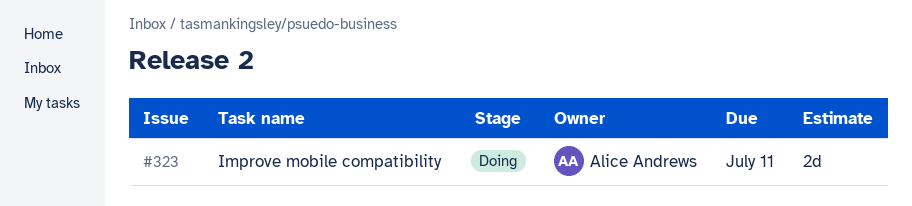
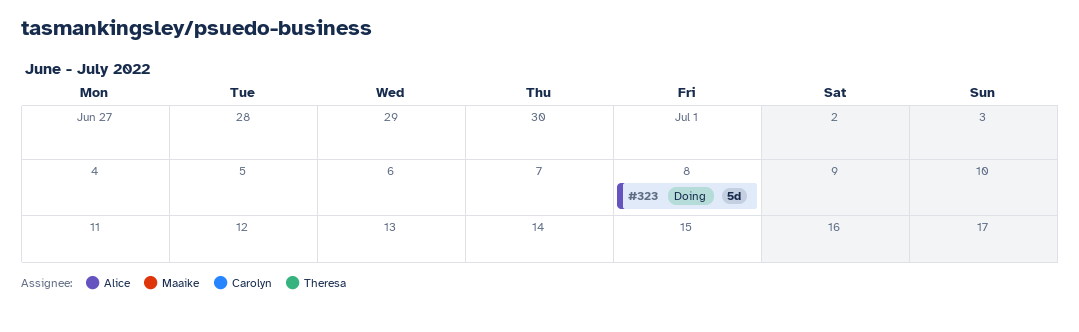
#323, estimate: 2d -> 5d
#323, due: Jul 11 -> Jul 8

